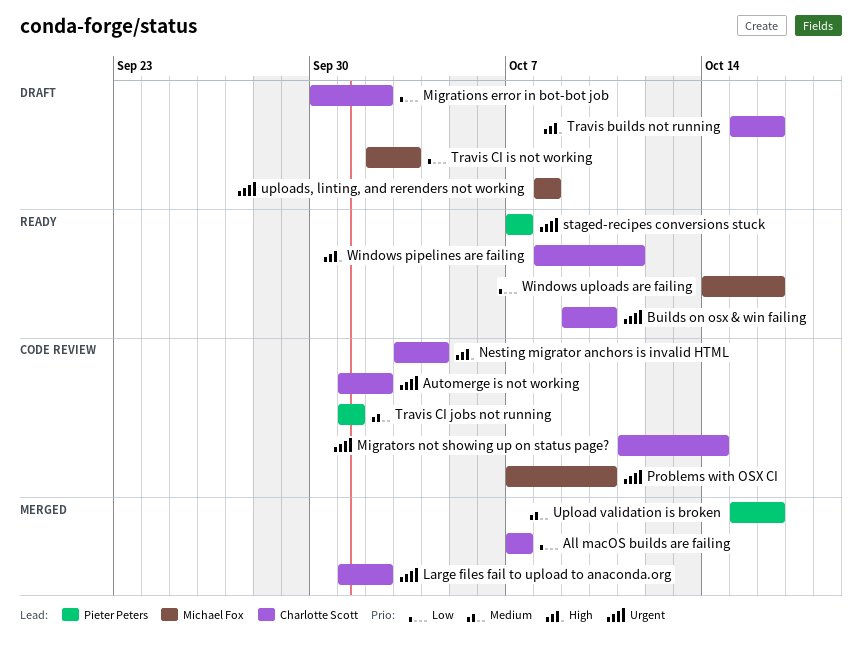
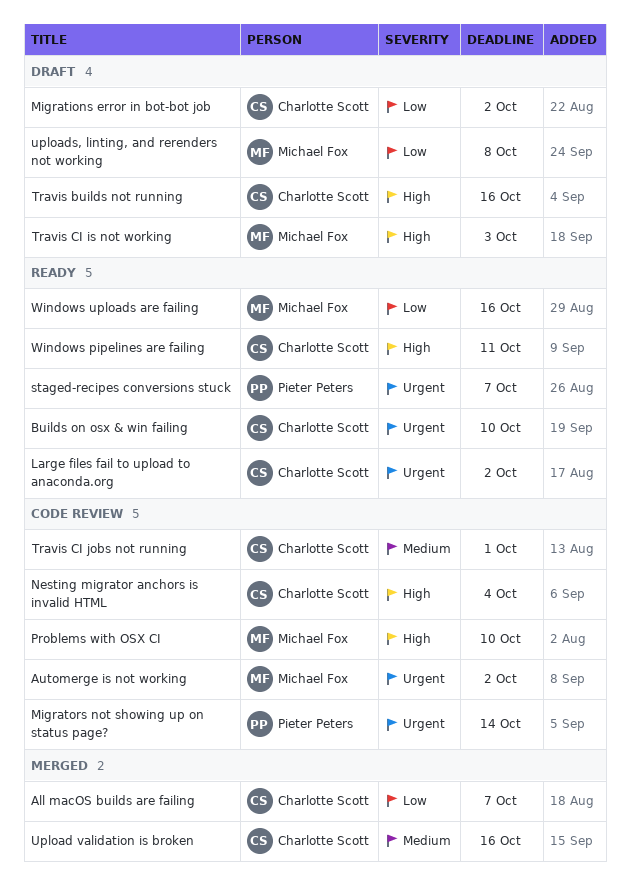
Automerge is not working, owner: Charlotte Scott -> Michael Fox
Large files fail to upload to anaconda.org, status: Merged -> Ready
Migrators not showing up on status page?, owner: Charlotte Scott -> Pieter Peters
Problems with OSX CI, priority: Urgent -> High
Travis CI is not working, priority: Low -> High
Travis CI jobs not running, owner: Pieter Peters -> Charlotte Scott
Upload validation is broken, owner: Pieter Peters -> Charlotte Scott
uploads, linting, and rerenders not working, priority: Urgent -> Low

